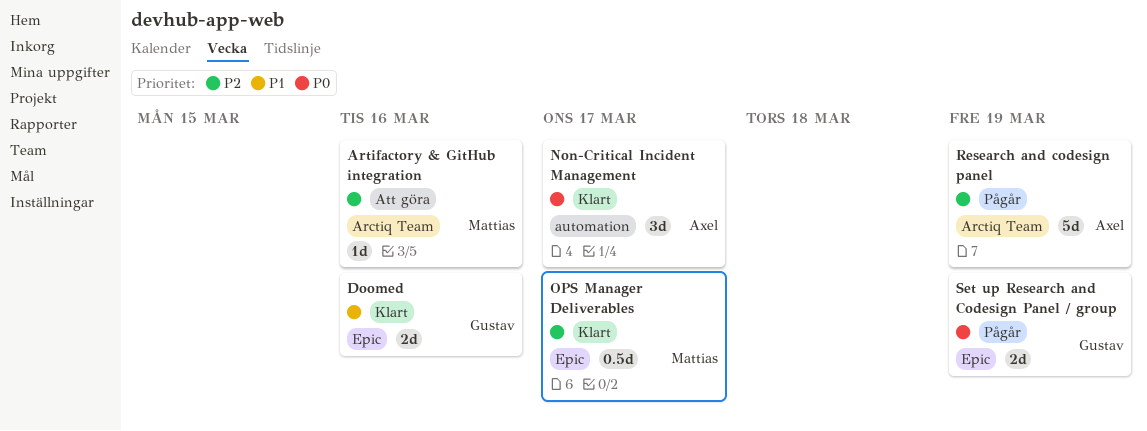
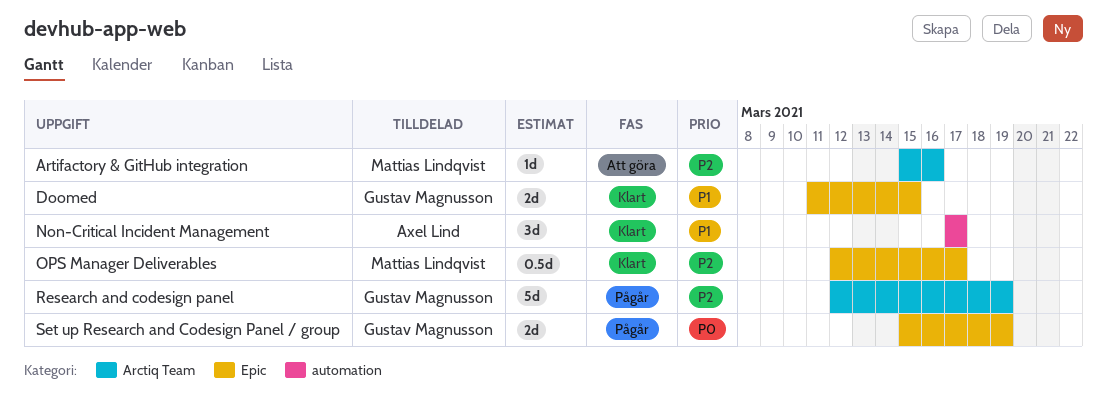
Doomed, due: Mar 16 -> Mar 15
Non-Critical Incident Management, priority: P0 -> P1
Research and codesign panel, owner: Axel Lind -> Gustav Magnusson

